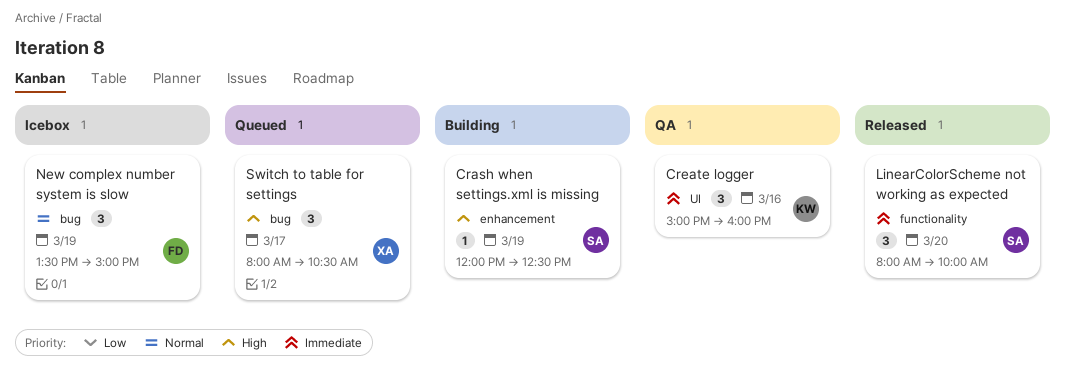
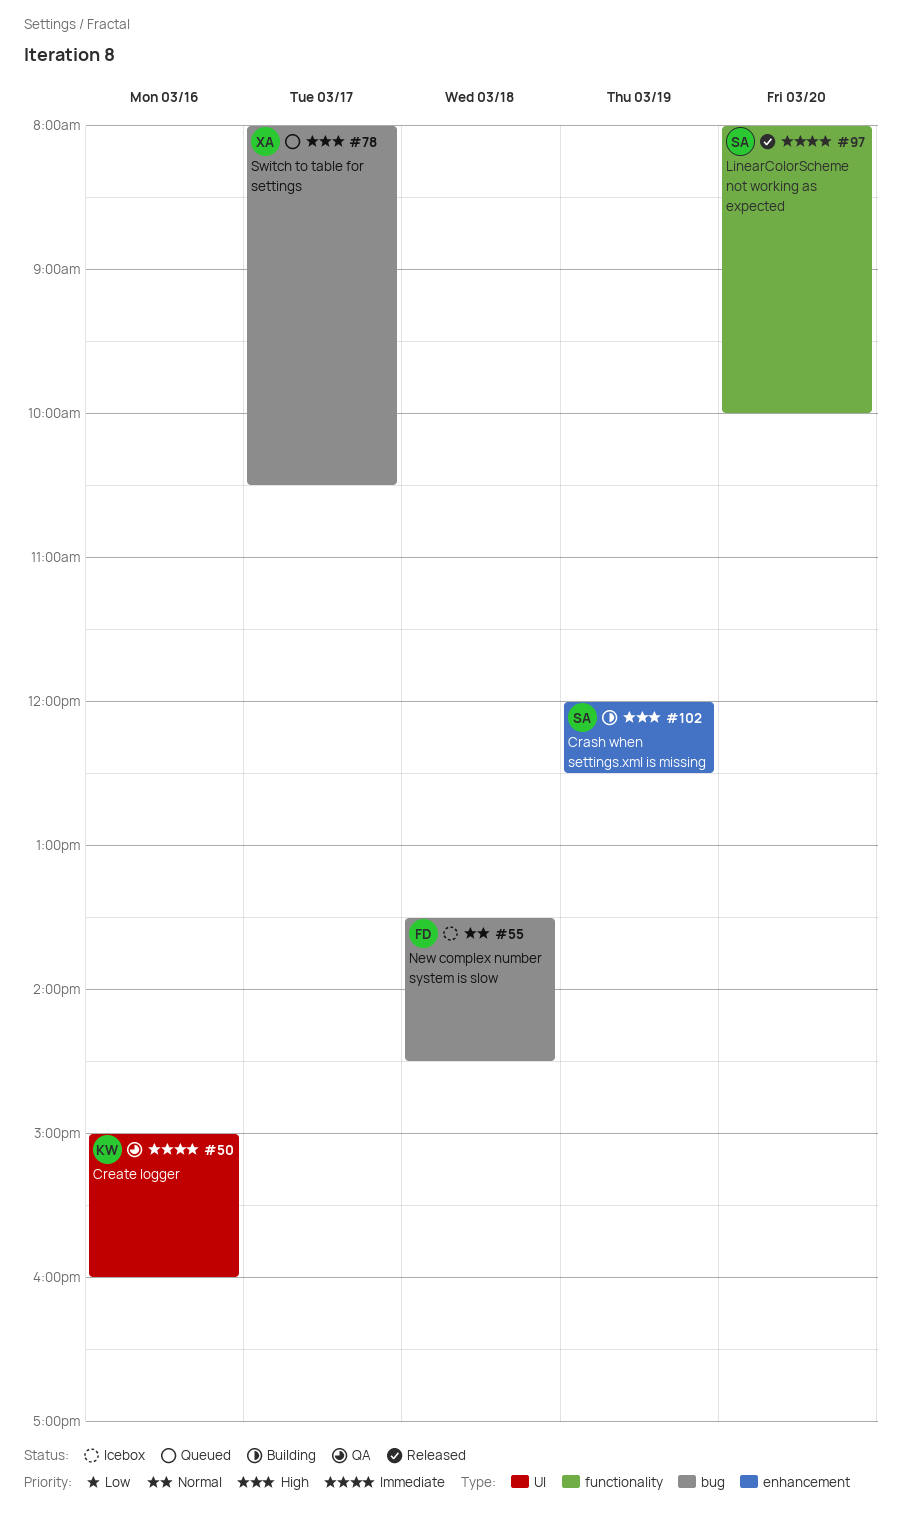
New complex number system is slow, day: Mar 19 -> Mar 18
New complex number system is slow, ends: 15:00 -> 14:30

